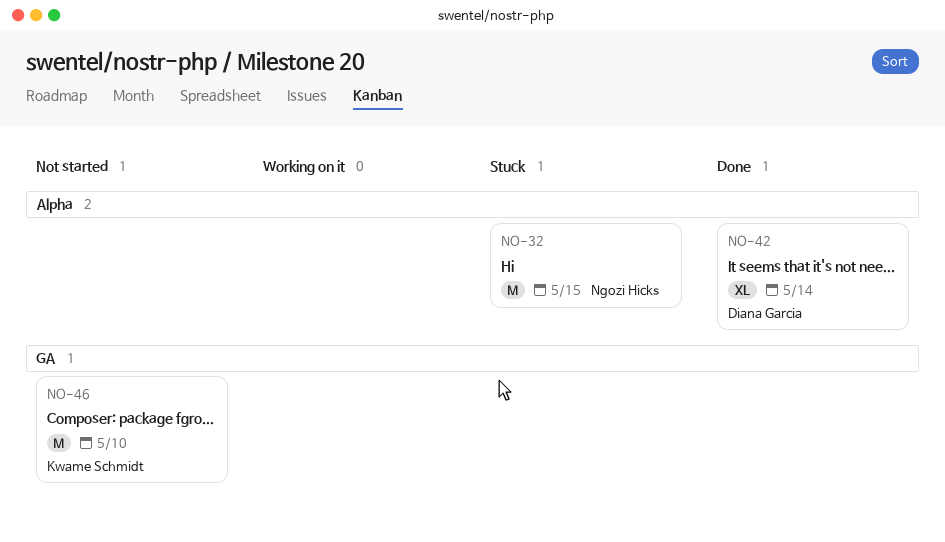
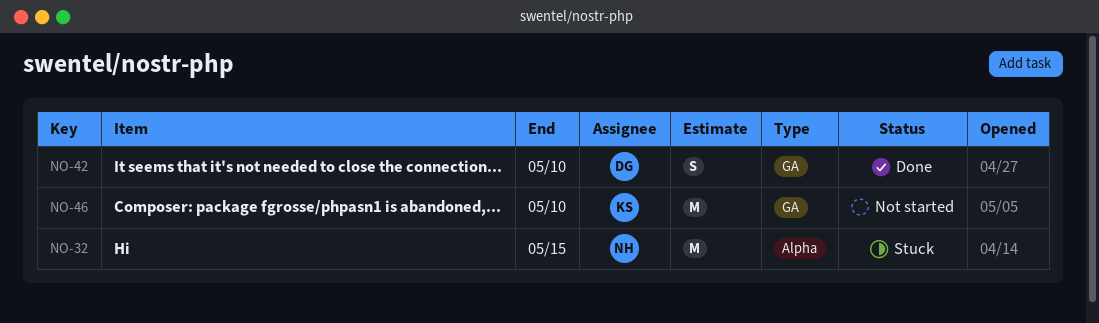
NO-42, label: Alpha -> GA
NO-42, estimate: XL -> S
NO-42, due: May 14 -> May 10

